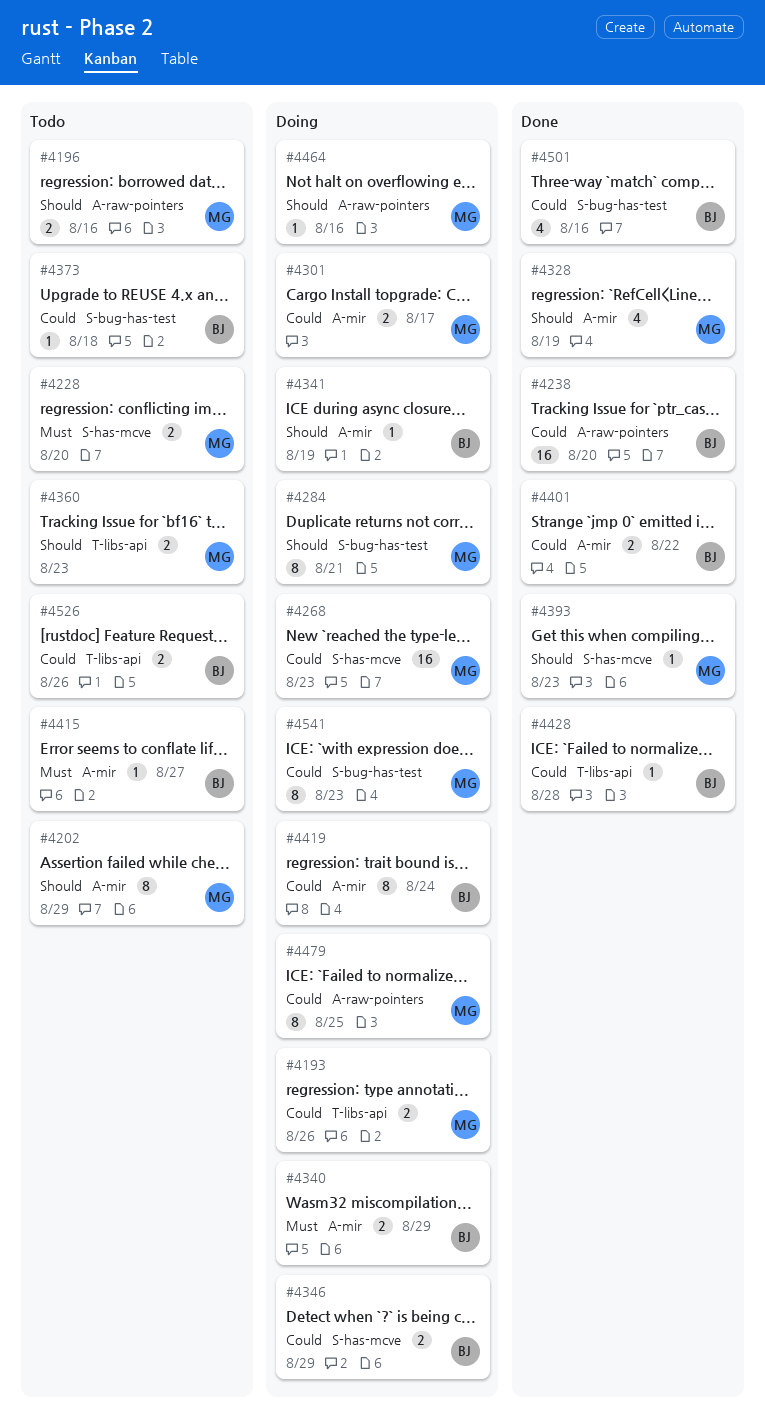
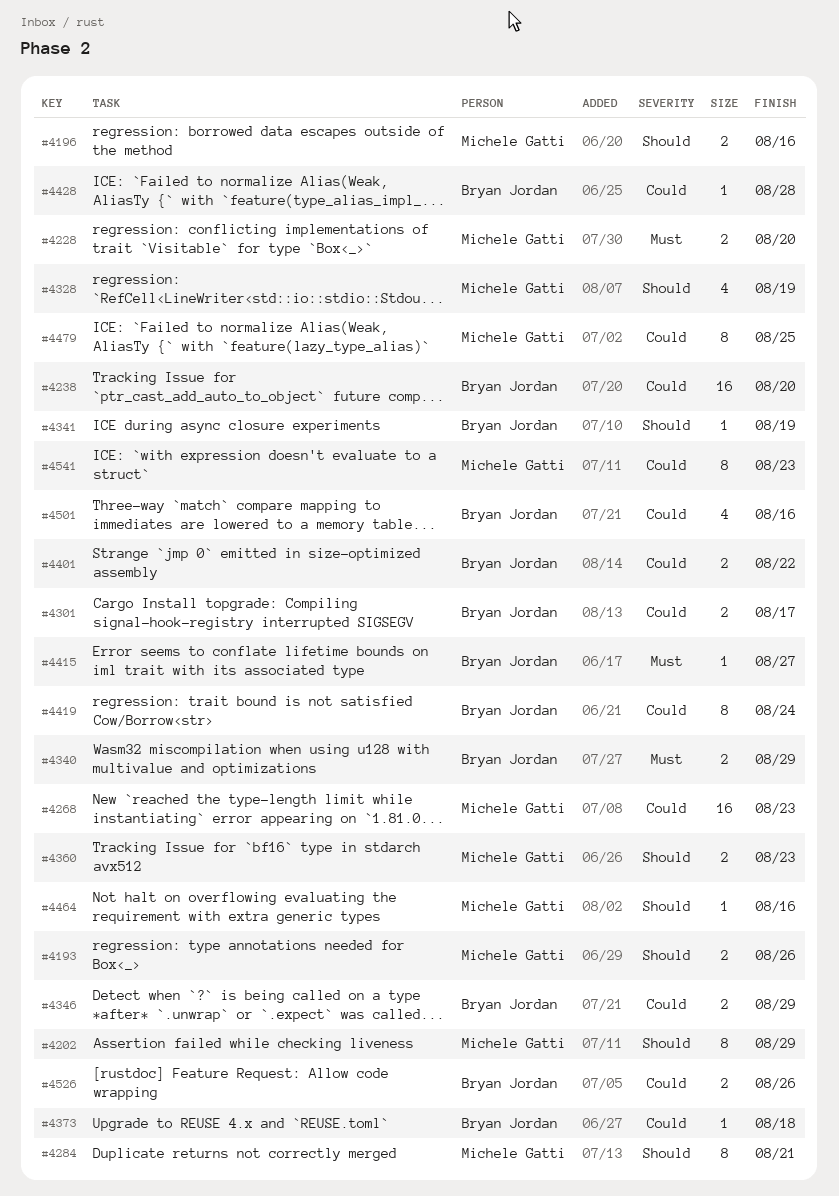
#4193, priority: Could -> Should
#4301, owner: Michele Gatti -> Bryan Jordan
#4393: present -> none

